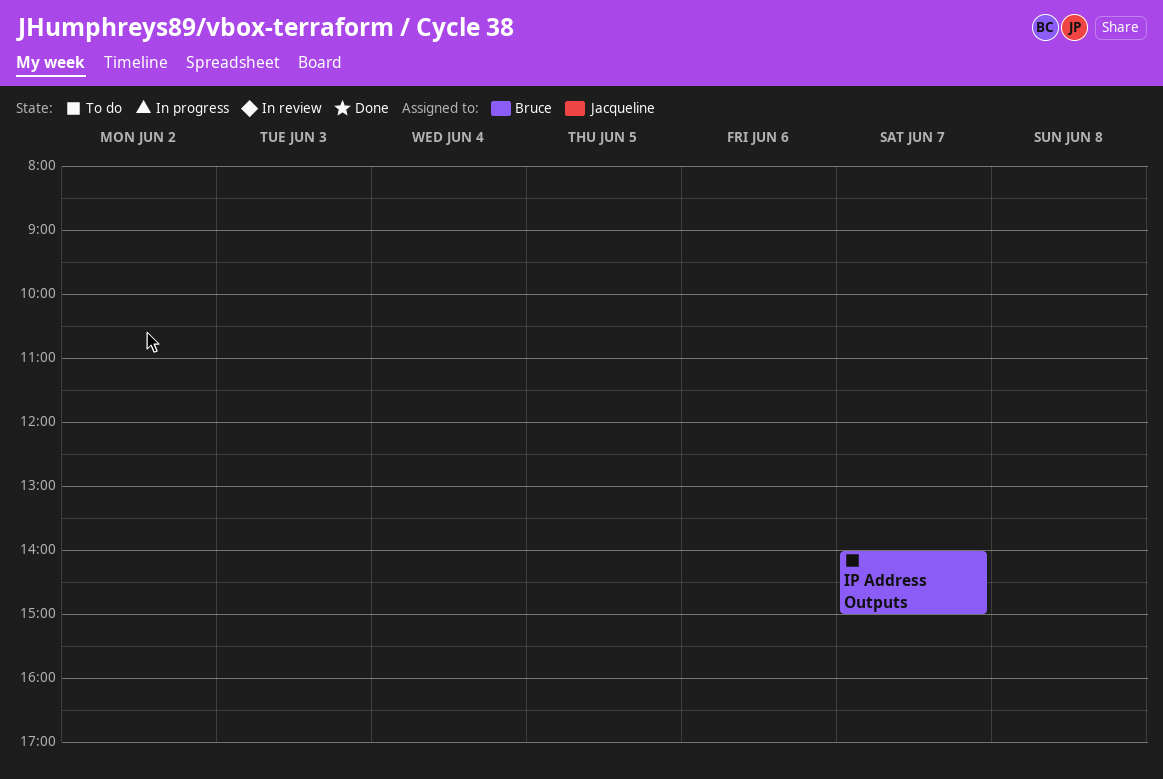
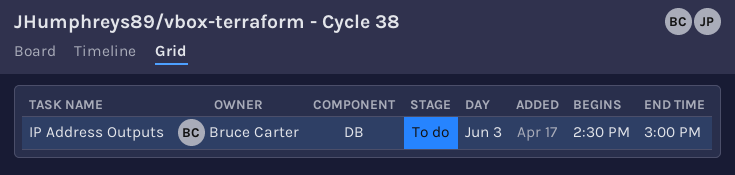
IP Address Outputs, day: Jun 7 -> Jun 3
IP Address Outputs, begins: 14:00 -> 14:30

